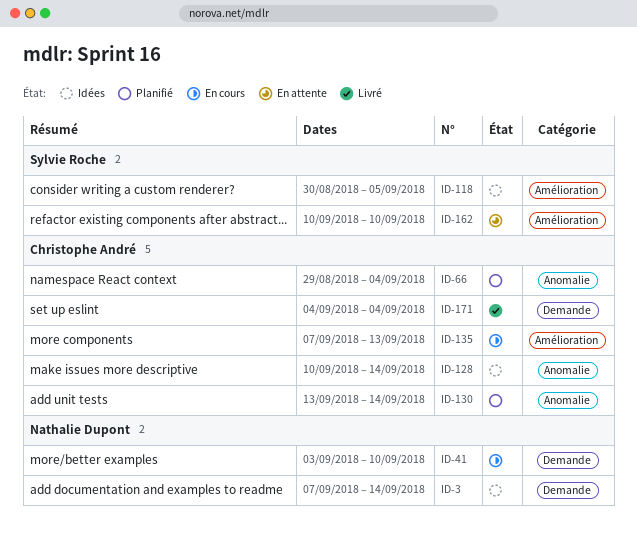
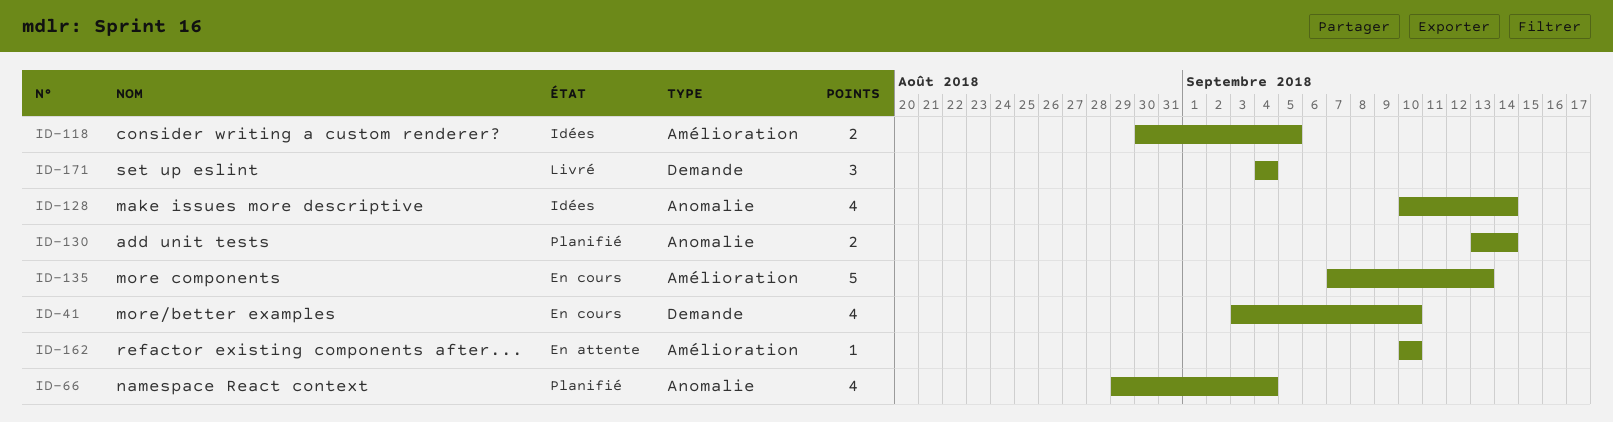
ID-3: present -> none

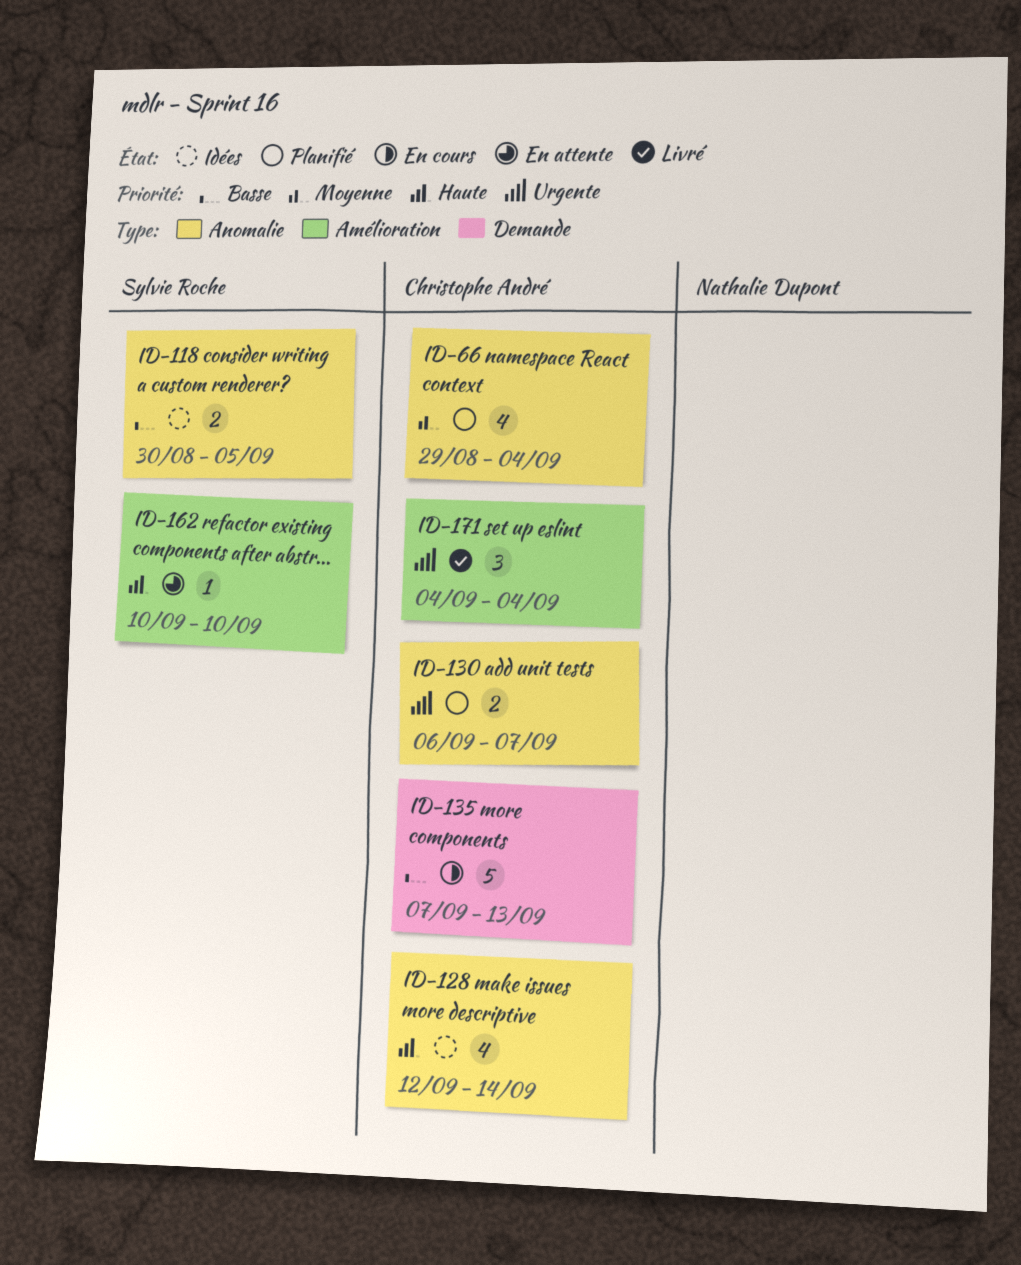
ID-41: present -> none
ID-118, label: Amélioration -> Anomalie
ID-128, start: Sep 10 -> Sep 12
ID-130, start: Sep 13 -> Sep 6
ID-130, due: Sep 14 -> Sep 7
ID-135, label: Amélioration -> Demande
ID-171, label: Demande -> Amélioration

